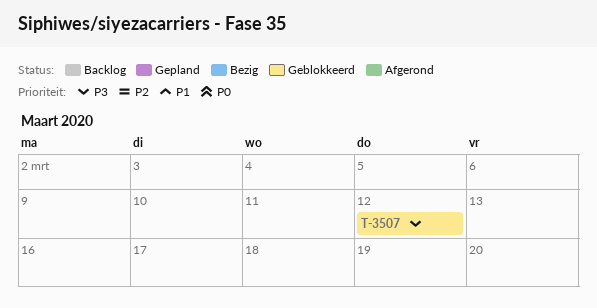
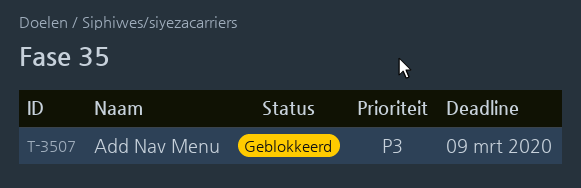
T-3507, due: Mar 12 -> Mar 9

